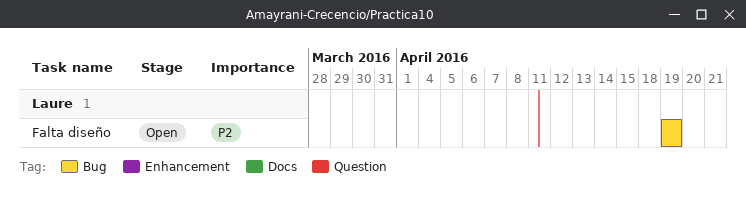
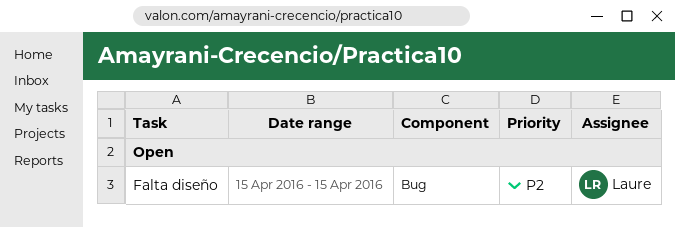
Falta diseño, start: Apr 19 -> Apr 15
Falta diseño, due: Apr 19 -> Apr 15

